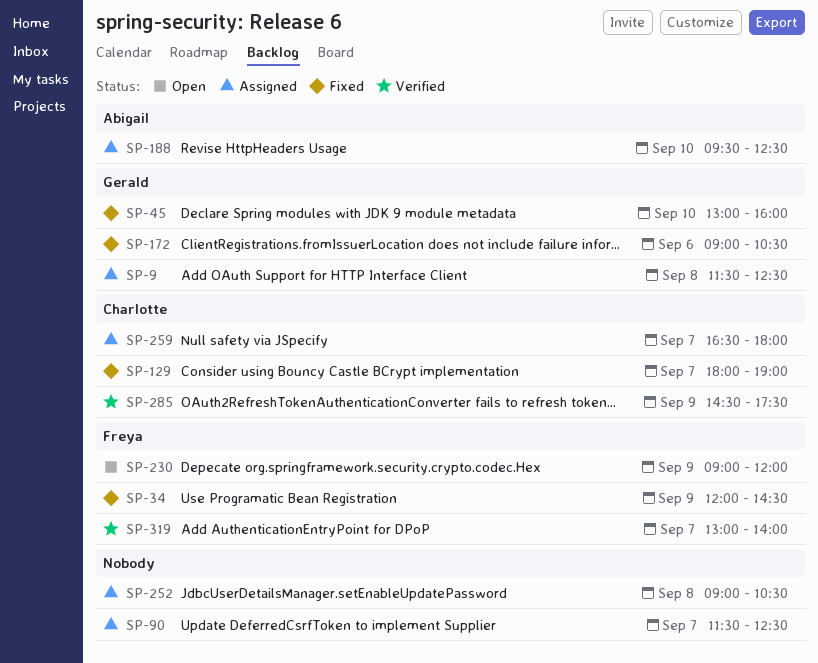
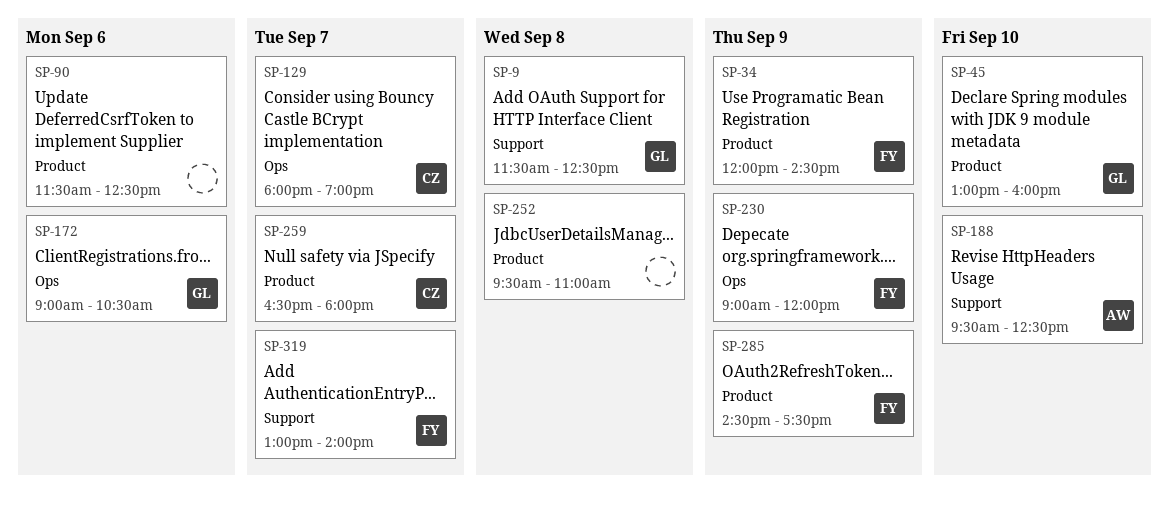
SP-90, day: Sep 7 -> Sep 6
SP-252, begins: 09:00 -> 09:30
SP-252, ends: 10:30 -> 11:00
SP-285, owner: Charlotte -> Freya

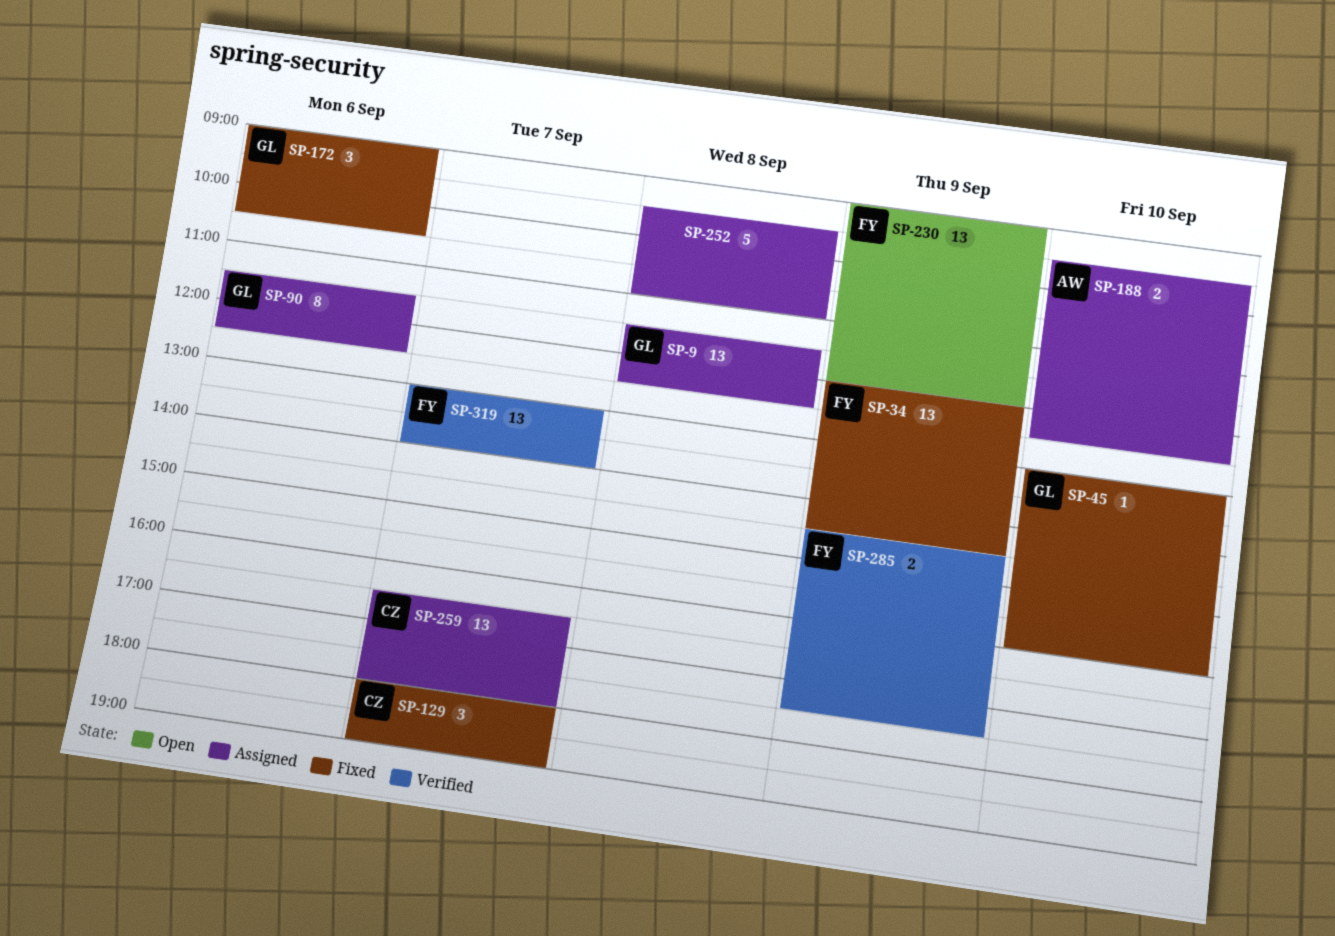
SP-90, owner: none -> GL

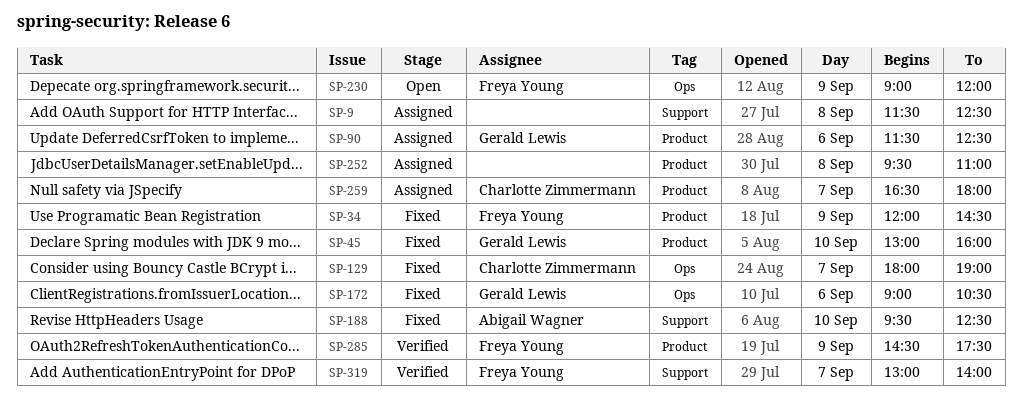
SP-9, owner: Gerald Lewis -> none
SP-188, status: Assigned -> Fixed

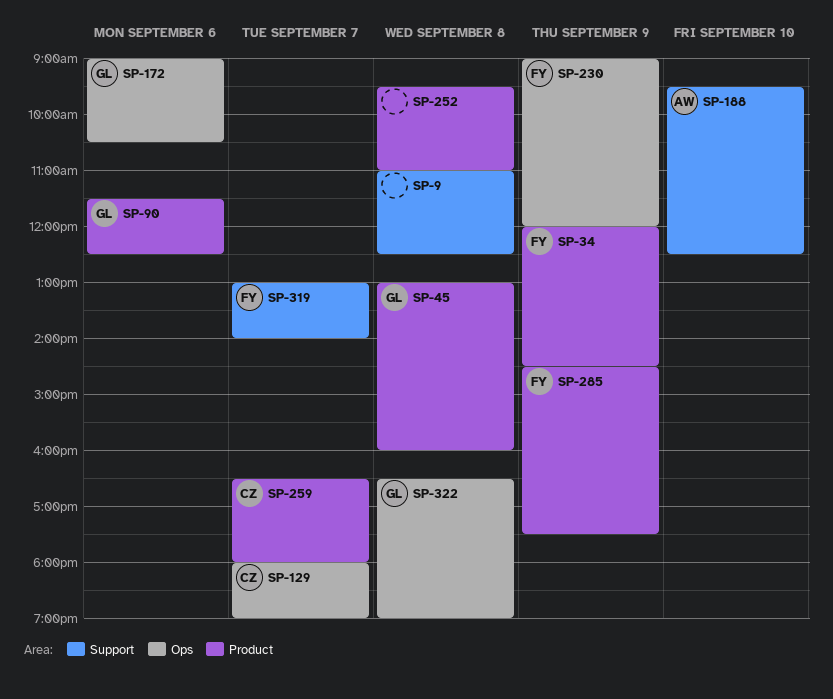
SP-9, begins: 11:30 -> 11:00
SP-45, day: Sep 10 -> Sep 8
SP-322: none -> present

